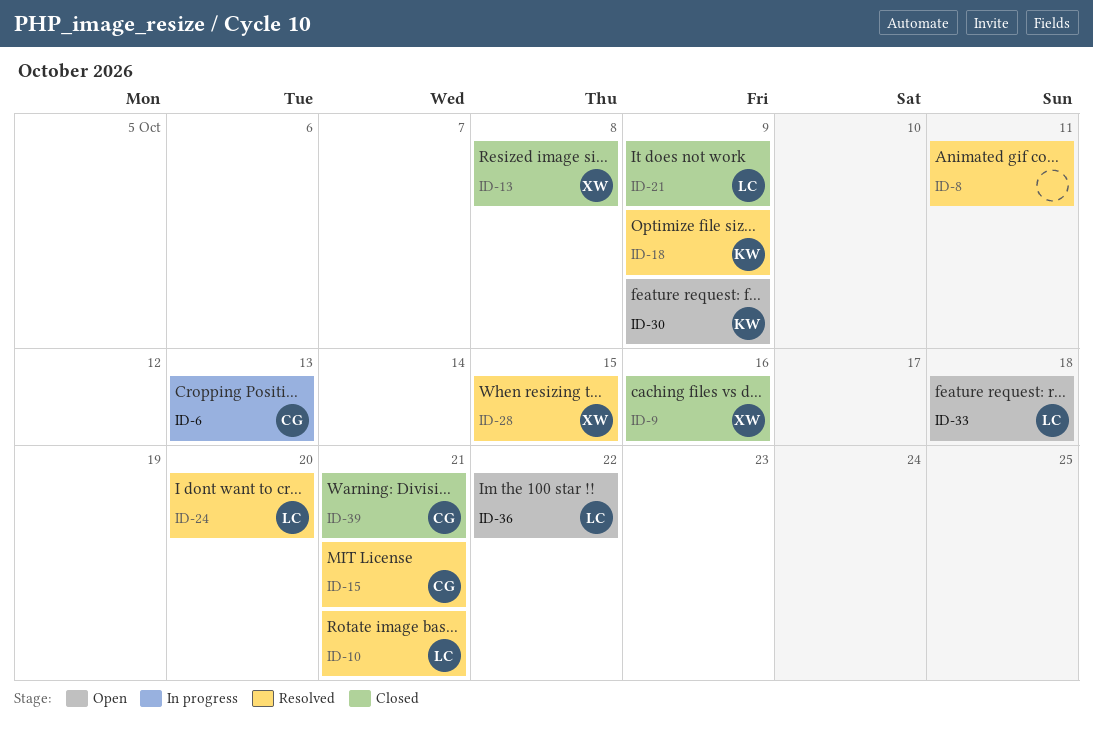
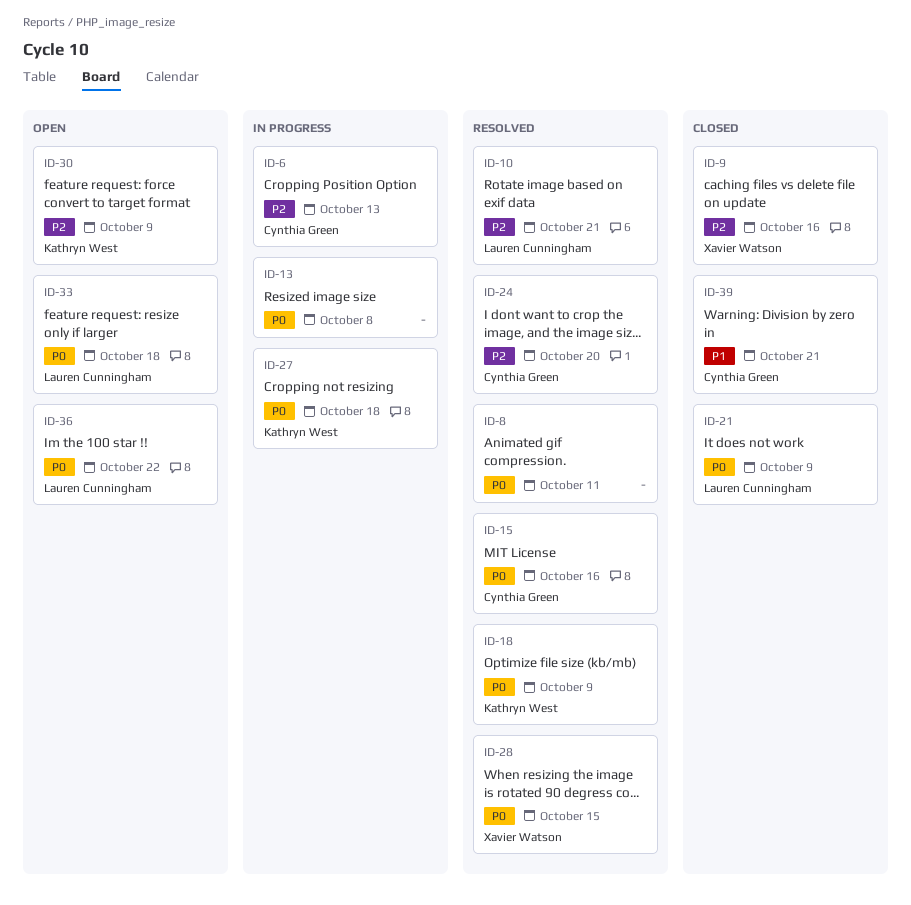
ID-13, status: Closed -> In progress
ID-13, owner: Xavier Watson -> none
ID-15, due: Oct 21 -> Oct 16
ID-24, owner: Lauren Cunningham -> Cynthia Green
ID-27: none -> present

